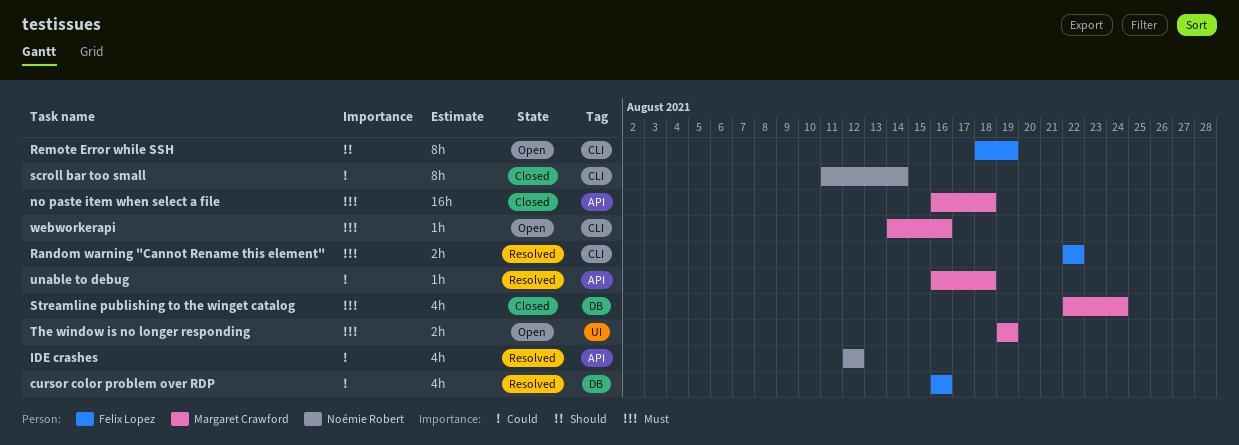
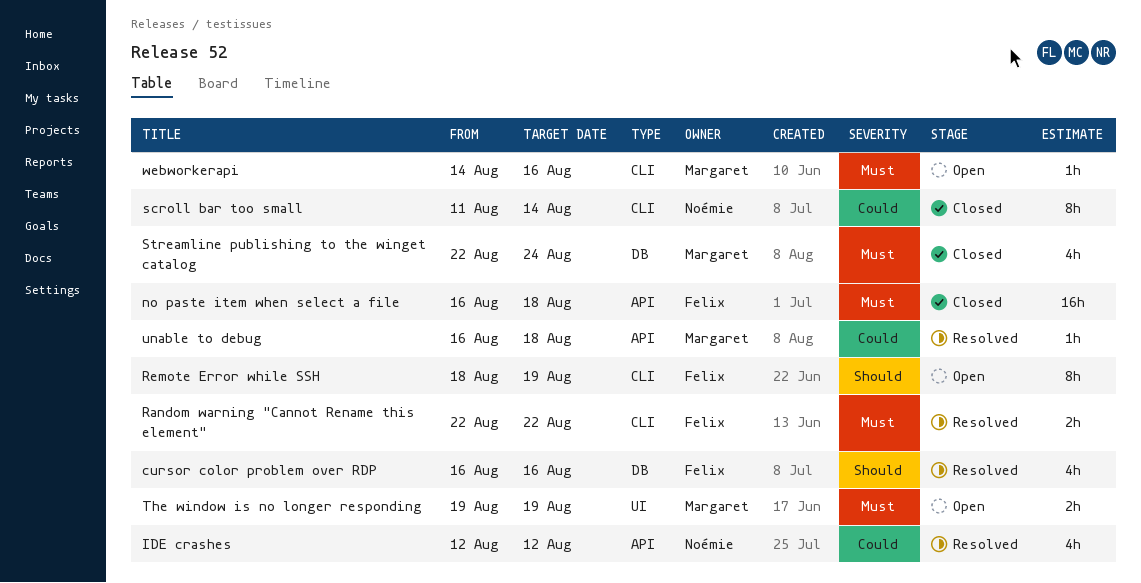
cursor color problem over RDP, priority: Could -> Should
no paste item when select a file, owner: Margaret Crawford -> Felix Lopez

